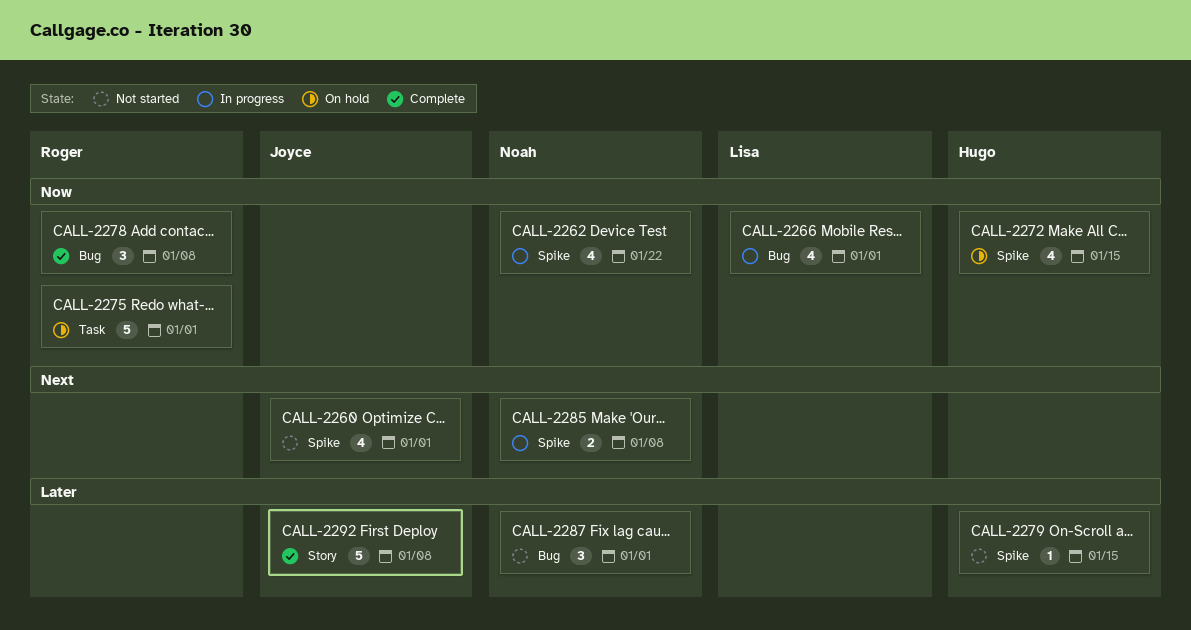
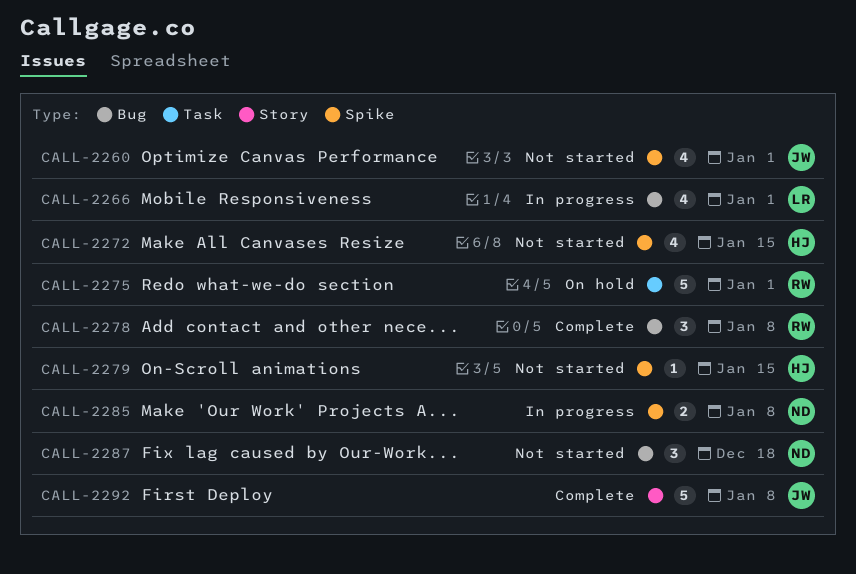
CALL-2262: present -> none
CALL-2272, status: On hold -> Not started
CALL-2287, due: Jan 1 -> Dec 18

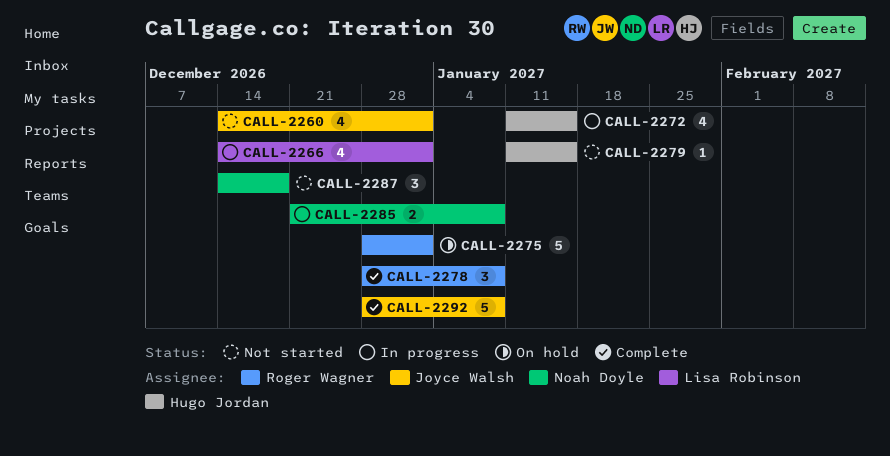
CALL-2272, status: Not started -> In progress

